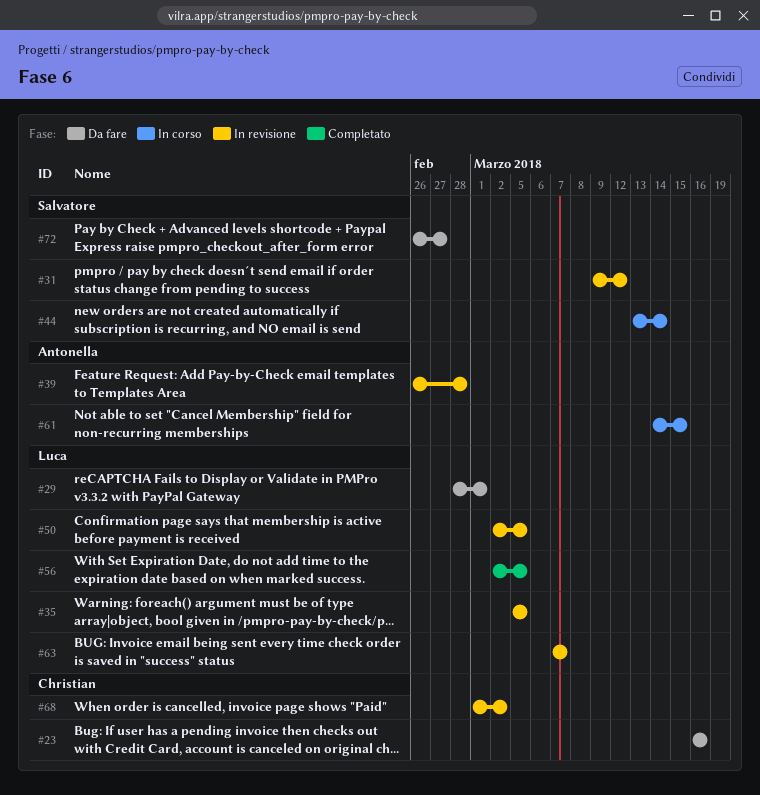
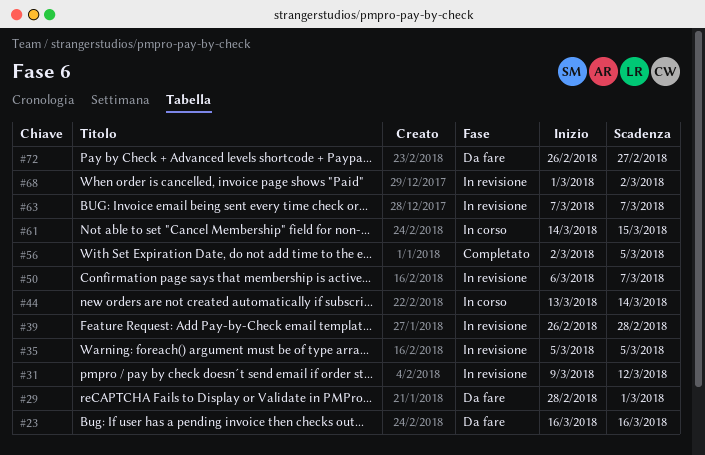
#50, start: Mar 2 -> Mar 6
#50, due: Mar 5 -> Mar 7

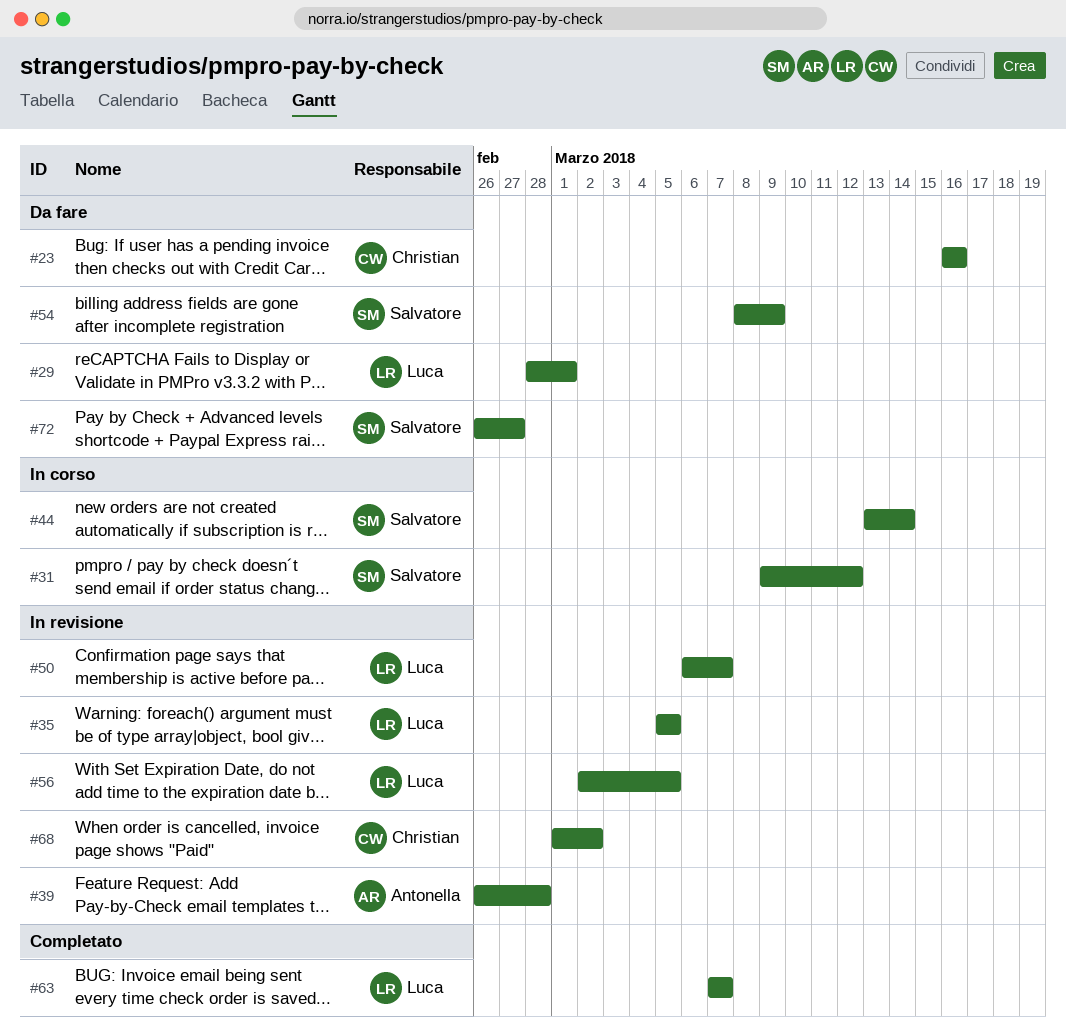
#31, status: In revisione -> In corso
#54: none -> present
#56, status: Completato -> In revisione
#61: present -> none
#63, status: In revisione -> Completato

